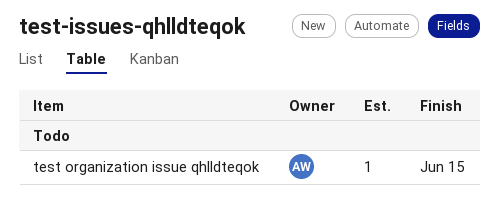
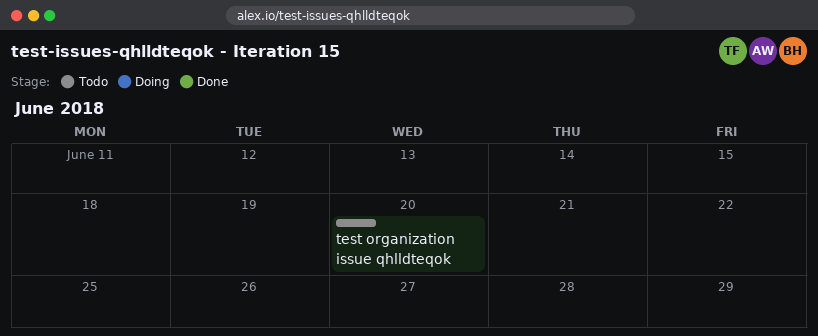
test organization issue qhlldteqok, due: Jun 15 -> Jun 20

